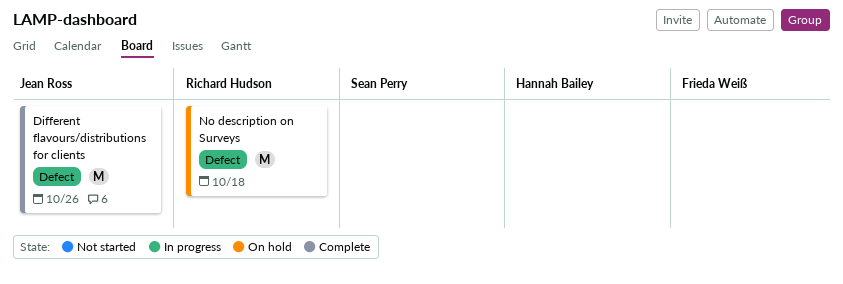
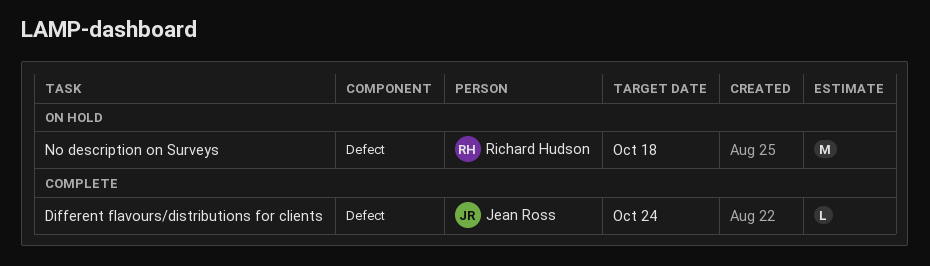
Different flavours/distributions for clients, estimate: M -> L
Different flavours/distributions for clients, due: Oct 26 -> Oct 24

